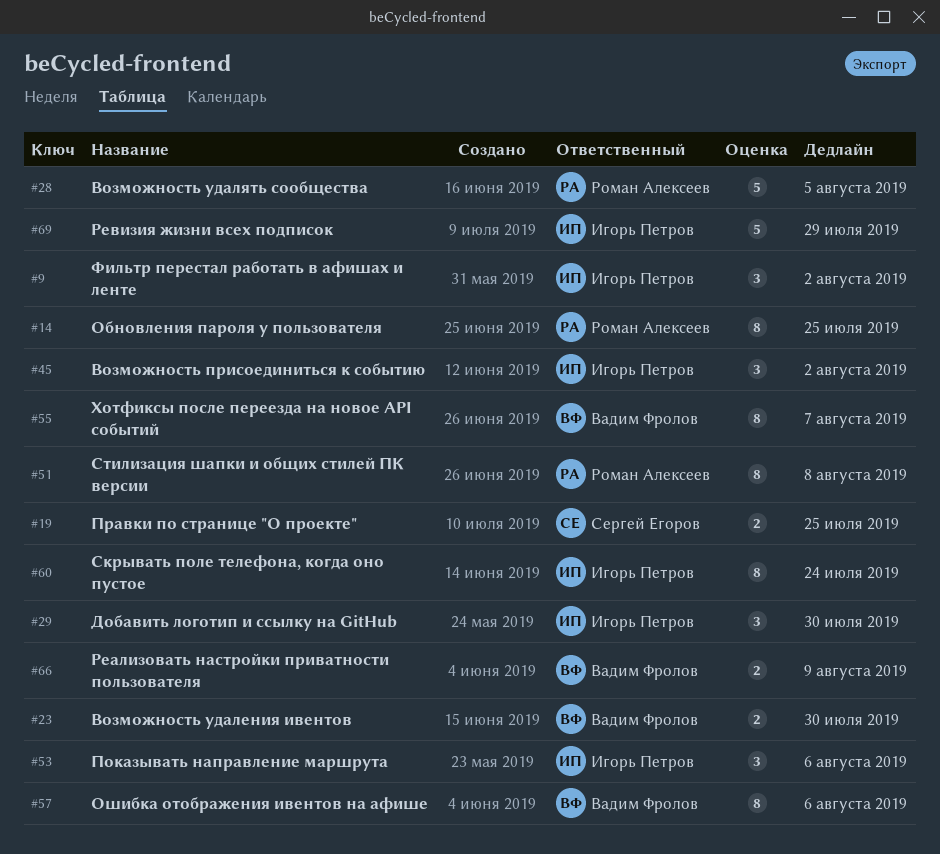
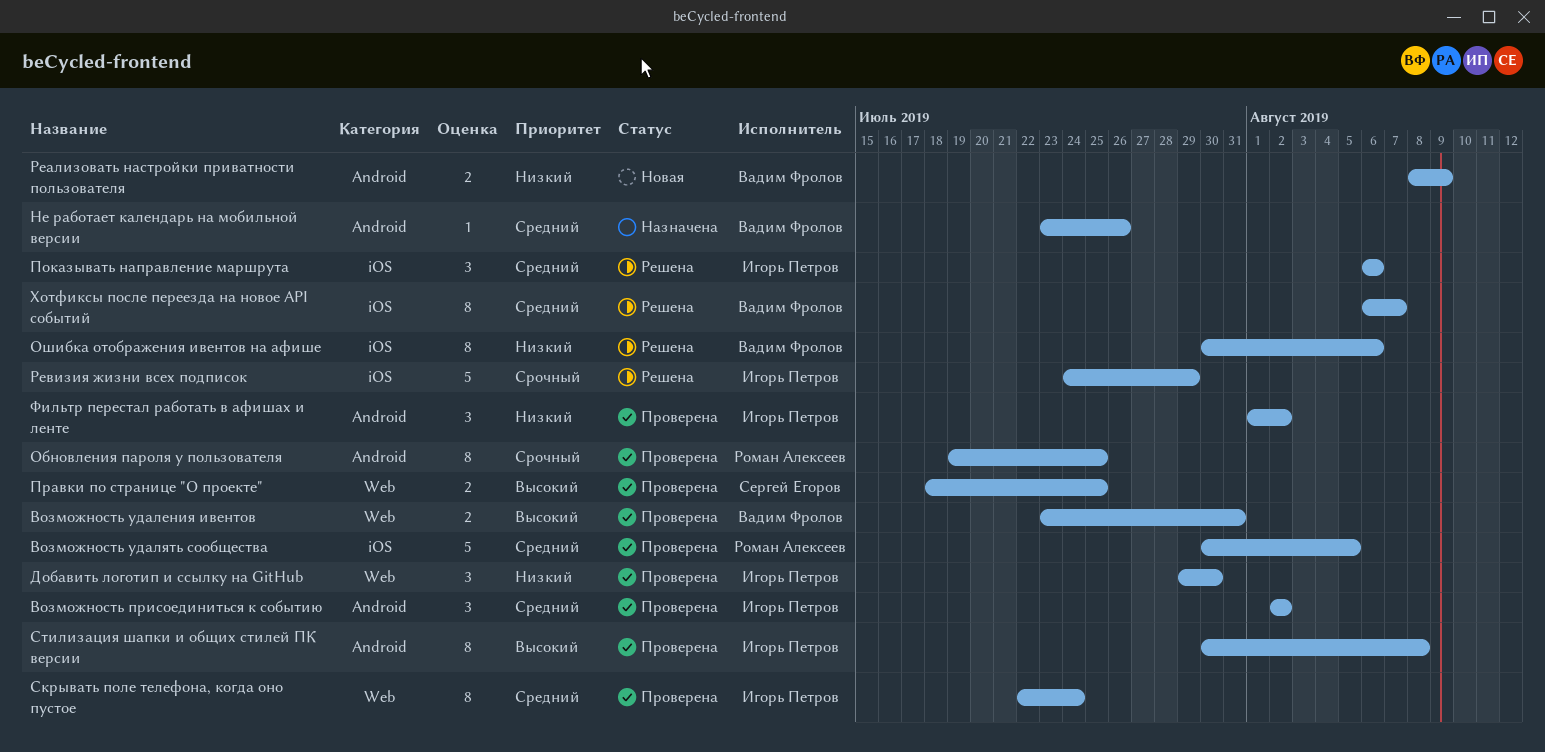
Возможность удаления ивентов, due: Jul 30 -> Jul 31
Не работает календарь на мобильной версии: none -> present
Стилизация шапки и общих стилей ПК версии, owner: Роман Алексеев -> Игорь Петров

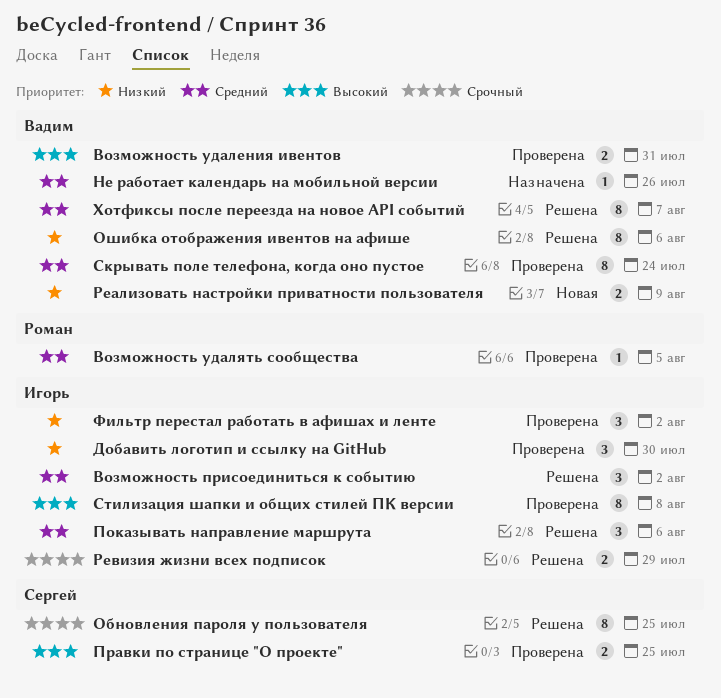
Возможность присоединиться к событию, status: Проверена -> Решена
Возможность удалять сообщества, estimate: 5 -> 1
Обновления пароля у пользователя, status: Проверена -> Решена
Обновления пароля у пользователя, owner: Роман Алексеев -> Сергей Егоров
Ревизия жизни всех подписок, estimate: 5 -> 2
Скрывать поле телефона, когда оно пустое, owner: Игорь Петров -> Вадим Фролов

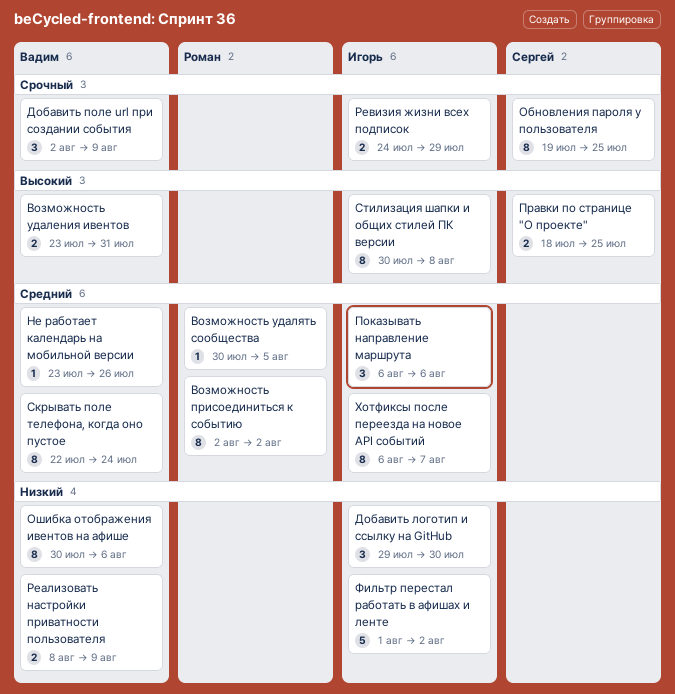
Возможность присоединиться к событию, owner: Игорь -> Роман
Возможность присоединиться к событию, estimate: 3 -> 8
Добавить поле url при создании события: none -> present
Фильтр перестал работать в афишах и ленте, estimate: 3 -> 5
Хотфиксы после переезда на новое API событий, owner: Вадим -> Игорь

